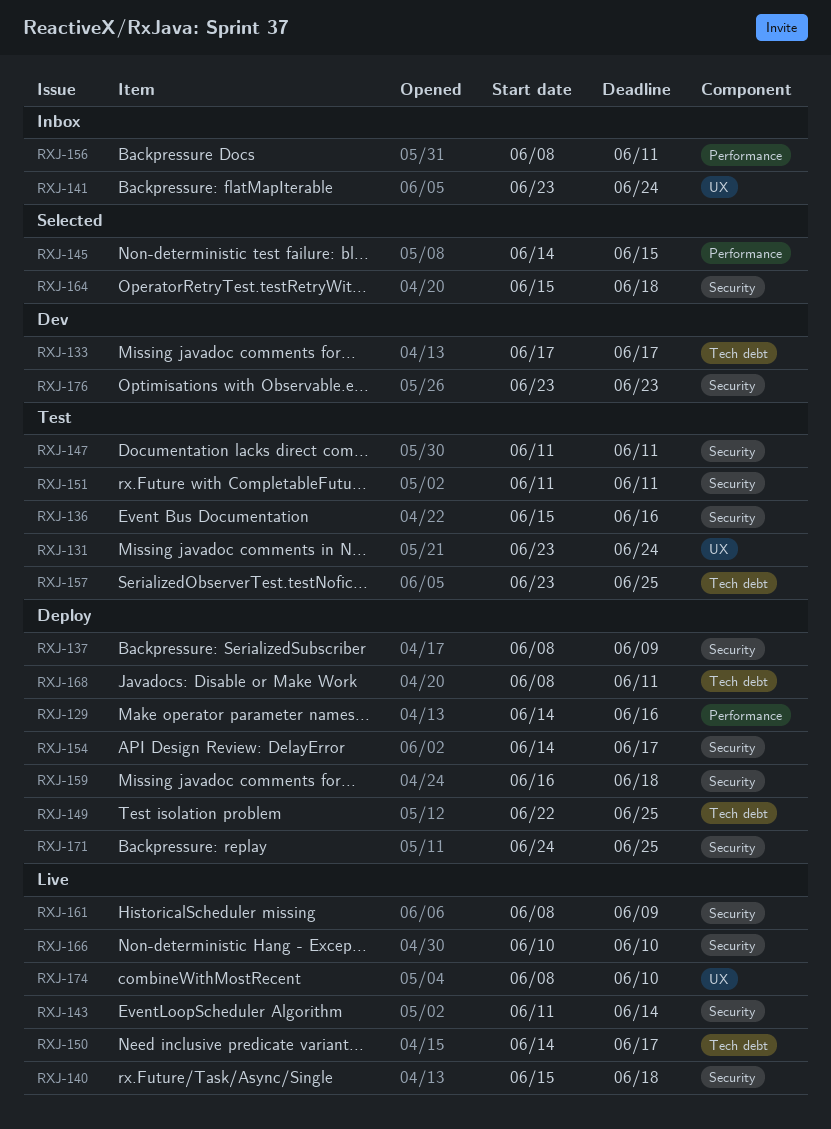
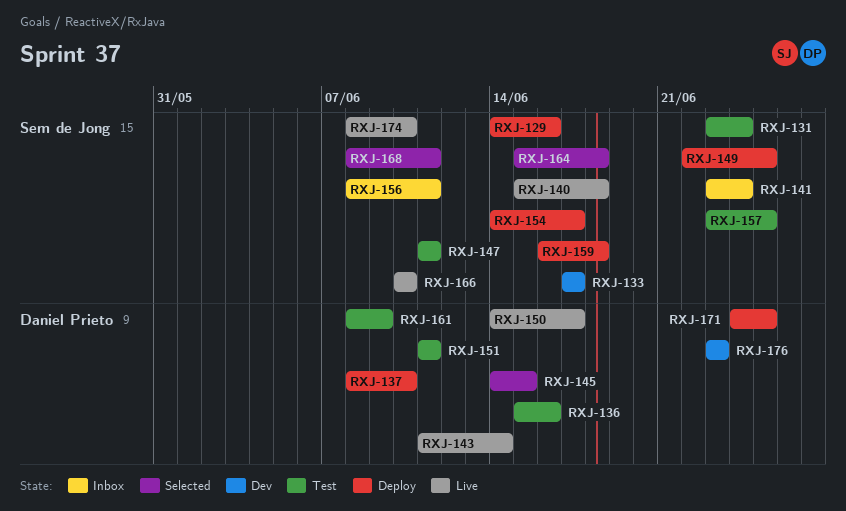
RXJ-137, due: Jun 9 -> Jun 10
RXJ-161, status: Live -> Test
RXJ-168, status: Deploy -> Selected

